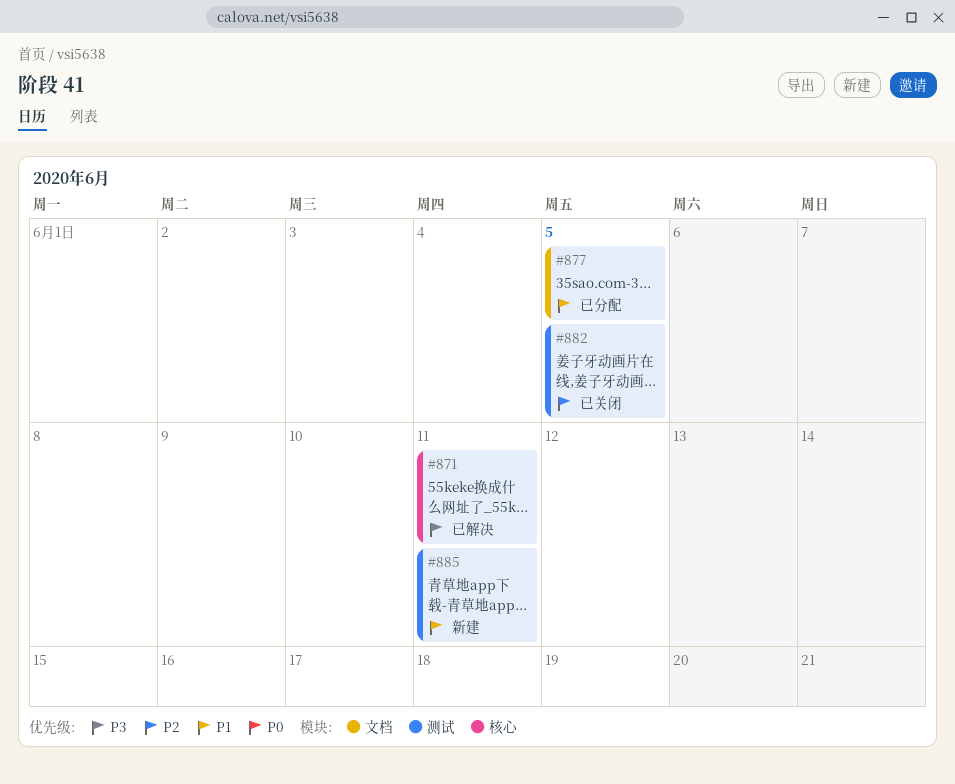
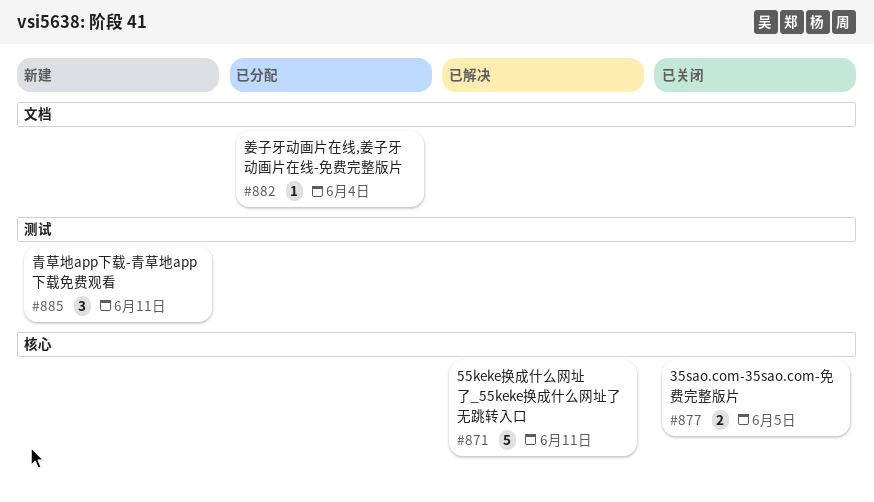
#877, status: 已分配 -> 已关闭
#877, label: 文档 -> 核心
#882, status: 已关闭 -> 已分配
#882, label: 测试 -> 文档
#882, due: Jun 5 -> Jun 4

